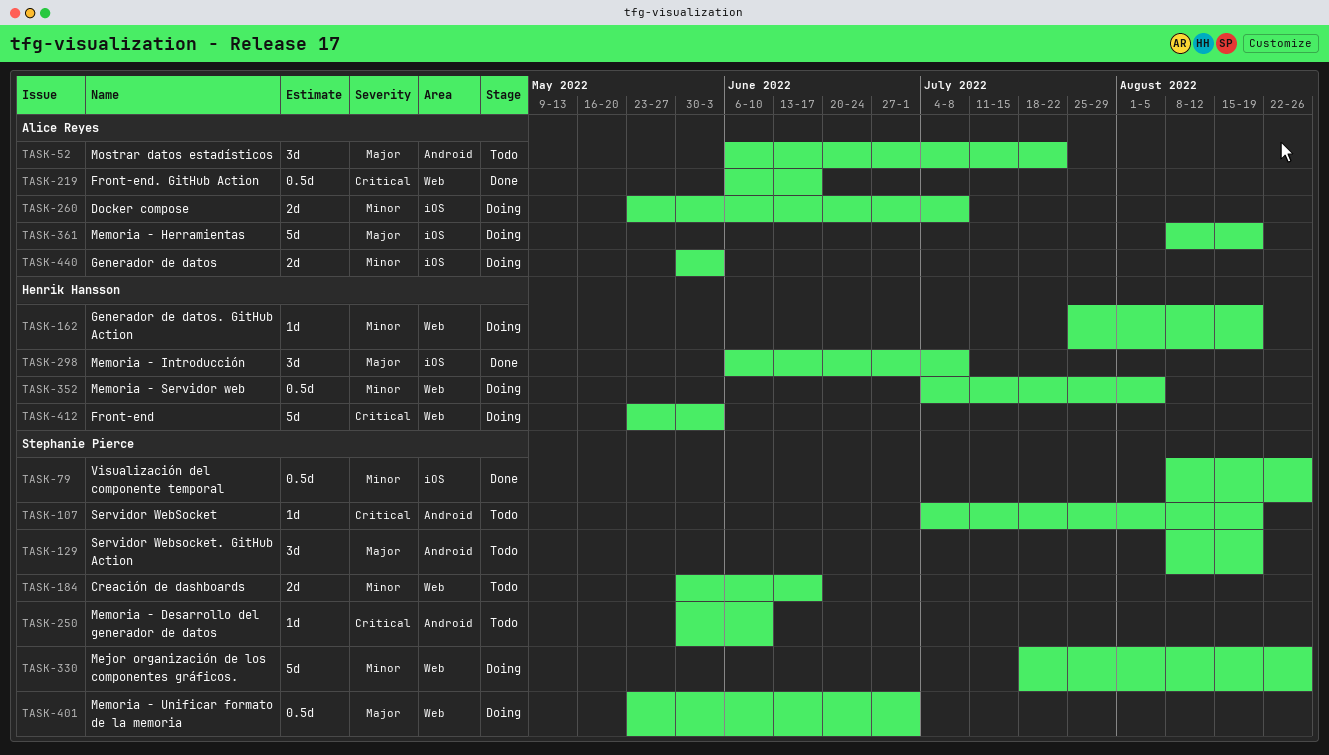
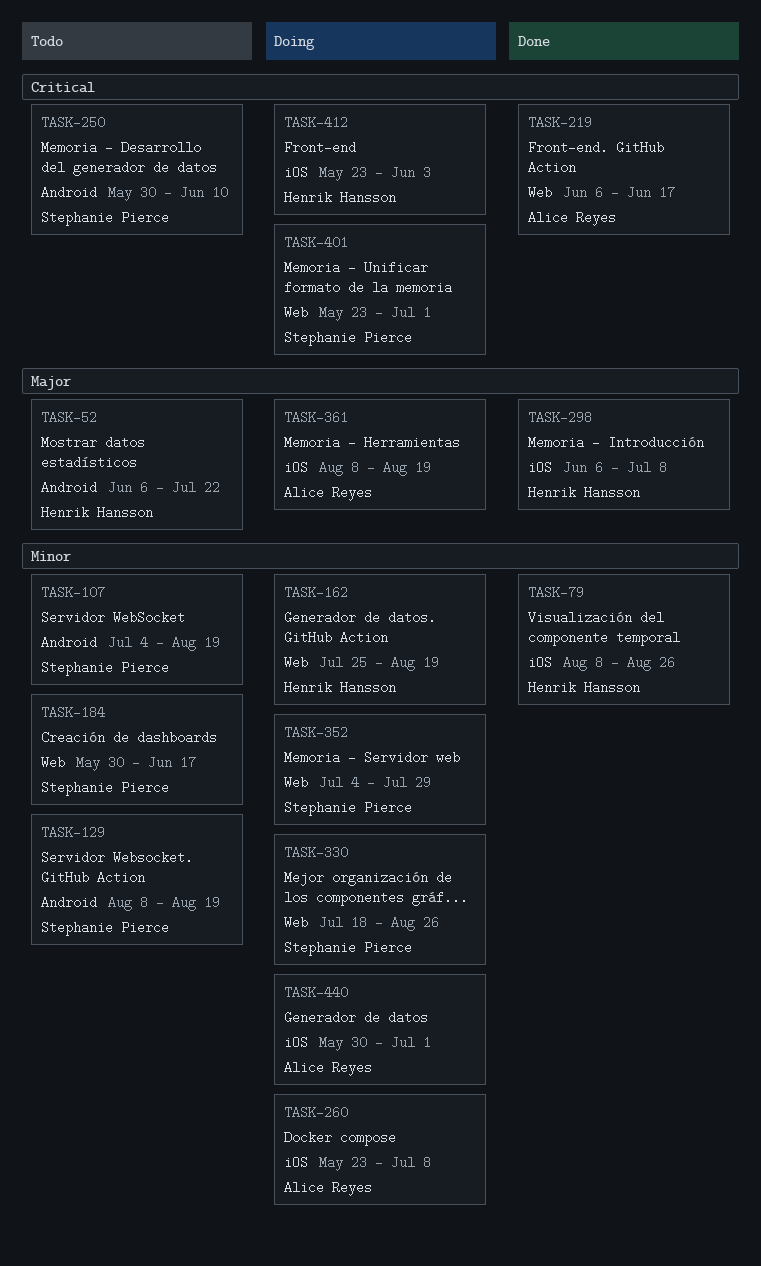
TASK-52, owner: Alice Reyes -> Henrik Hansson
TASK-79, owner: Stephanie Pierce -> Henrik Hansson
TASK-107, priority: Critical -> Minor
TASK-129, priority: Major -> Minor
TASK-352, owner: Henrik Hansson -> Stephanie Pierce
TASK-352, due: Aug 5 -> Jul 29
TASK-401, priority: Major -> Critical
TASK-412, label: Web -> iOS
TASK-440, due: Jun 3 -> Jul 1

